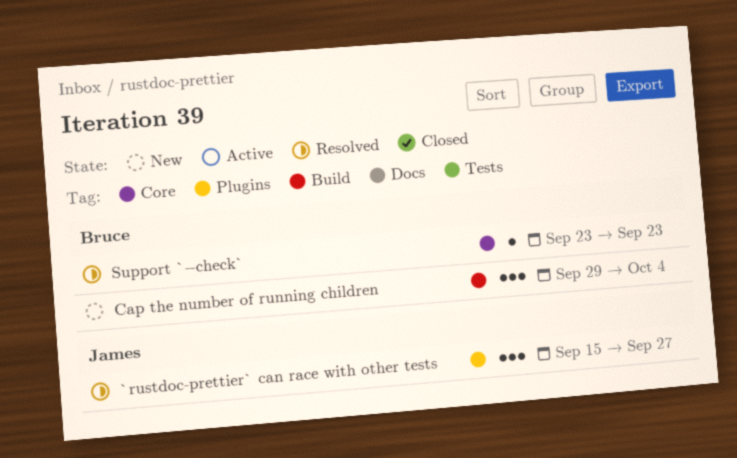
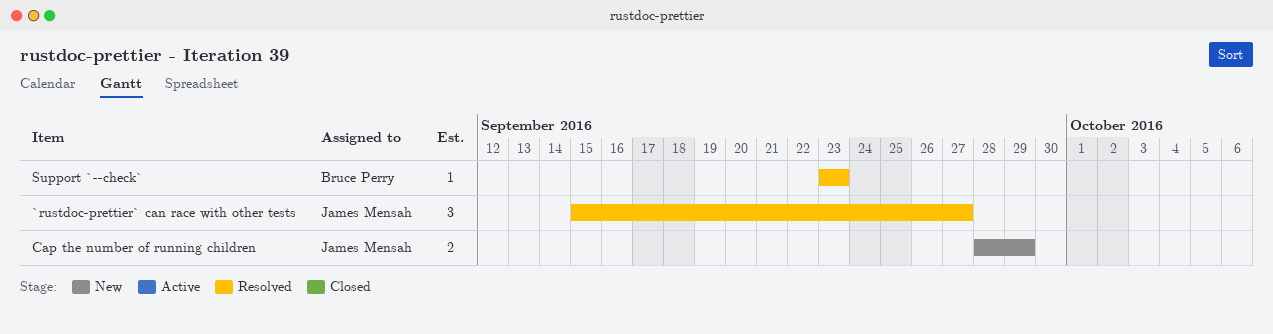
Cap the number of running children, owner: Bruce Perry -> James Mensah
Cap the number of running children, estimate: 3 -> 2
Cap the number of running children, start: Sep 29 -> Sep 28
Cap the number of running children, due: Oct 4 -> Sep 29

